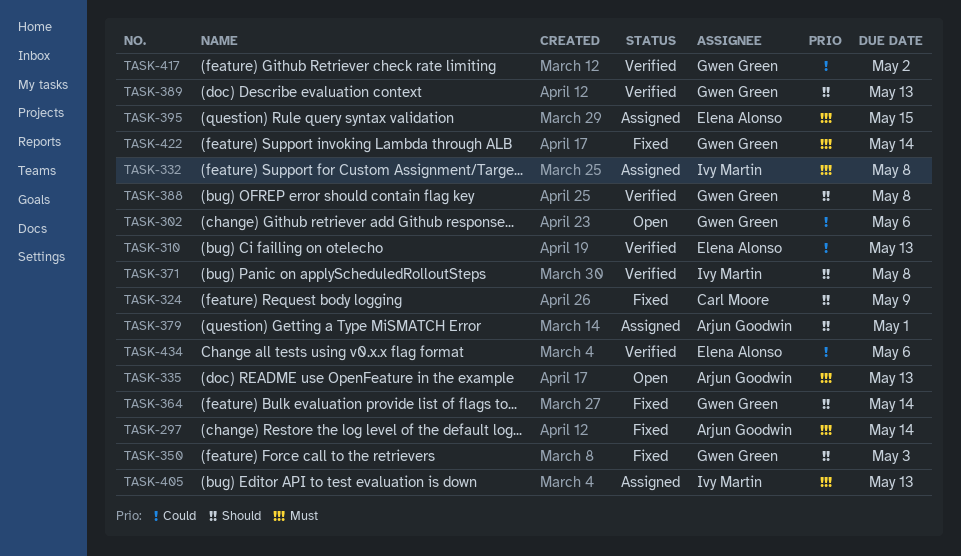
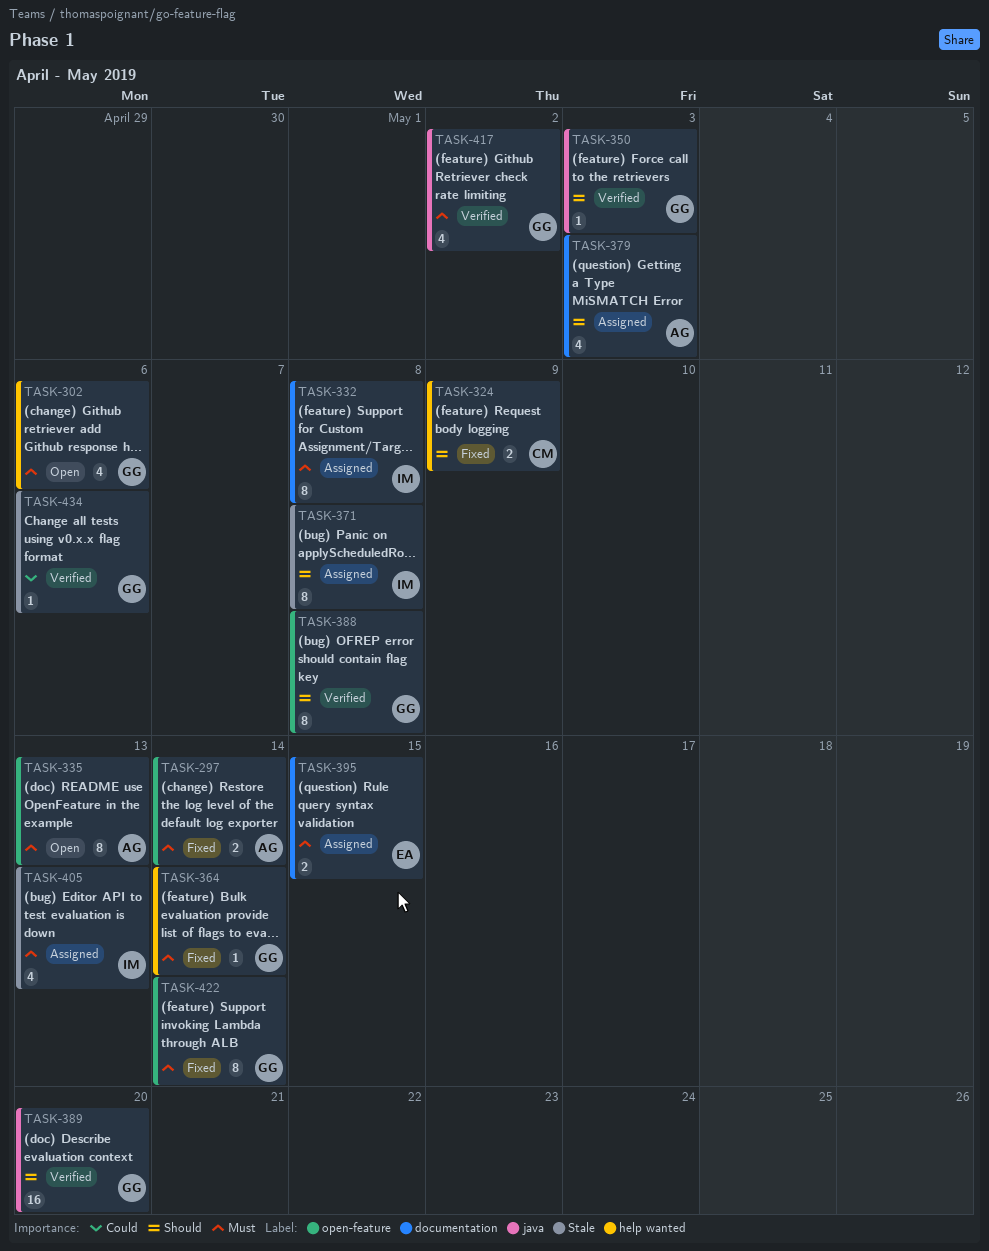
TASK-302, priority: Could -> Must
TASK-310: present -> none
TASK-350, status: Fixed -> Verified
TASK-364, priority: Should -> Must
TASK-371, status: Verified -> Assigned
TASK-379, due: May 1 -> May 3
TASK-389, due: May 13 -> May 20
TASK-417, priority: Could -> Must
TASK-434, owner: Elena Alonso -> Gwen Green

